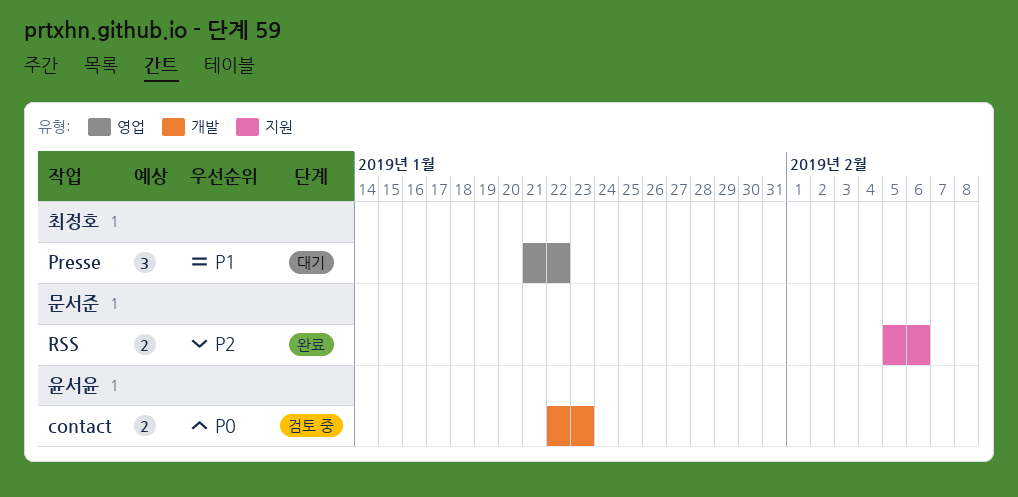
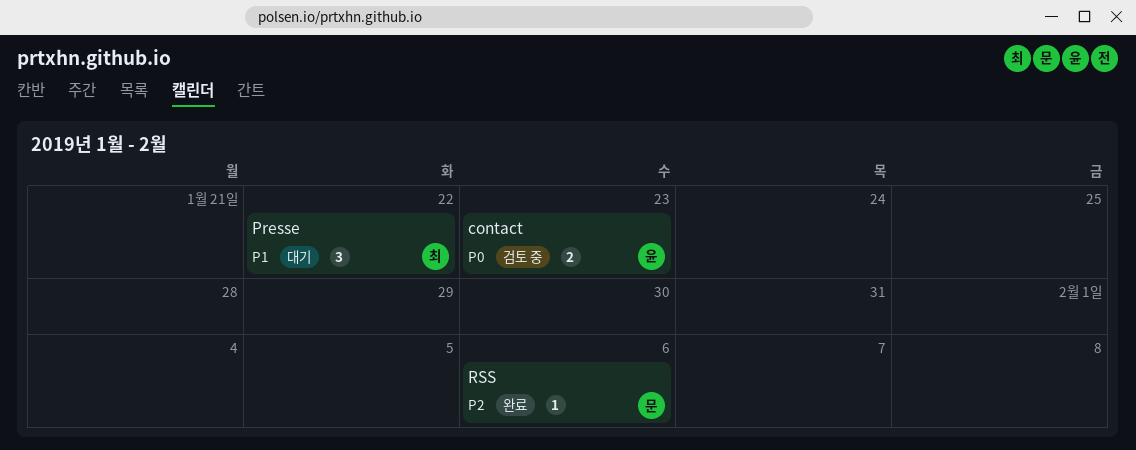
RSS, estimate: 2 -> 1

